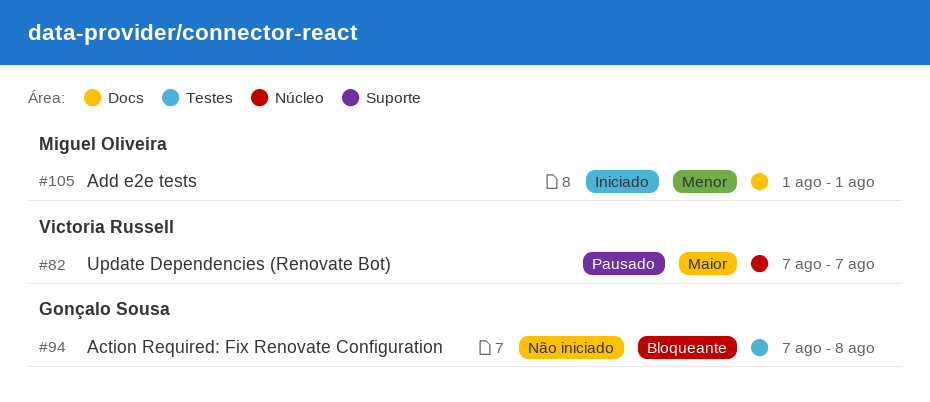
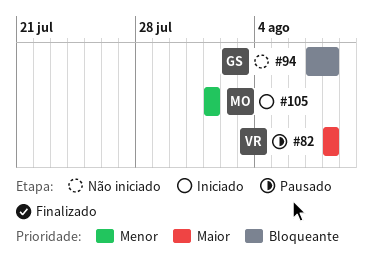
#82, start: Aug 7 -> Aug 8
#82, due: Aug 7 -> Aug 8

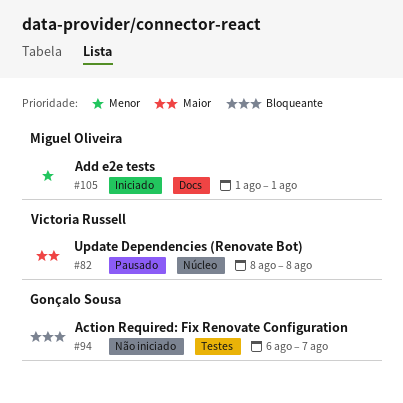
#94, start: Aug 7 -> Aug 6
#94, due: Aug 8 -> Aug 7

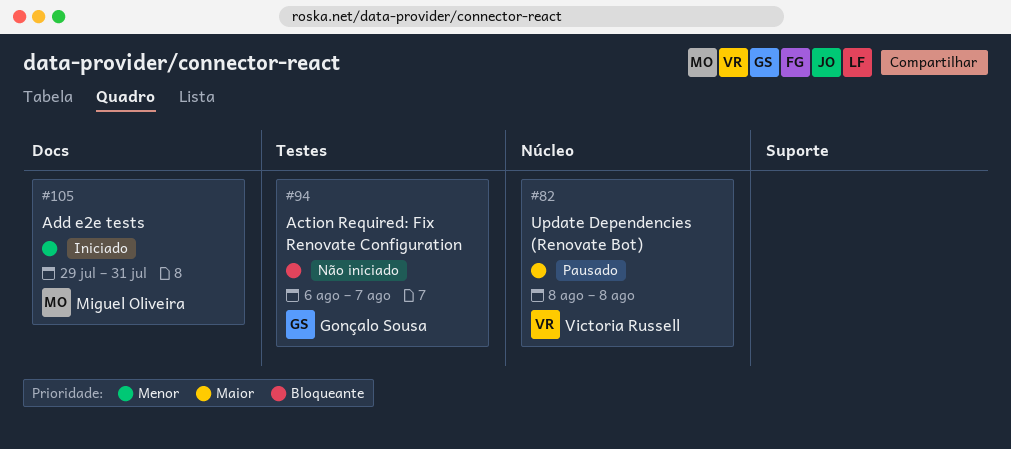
#105, start: Aug 1 -> Jul 29
#105, due: Aug 1 -> Jul 31

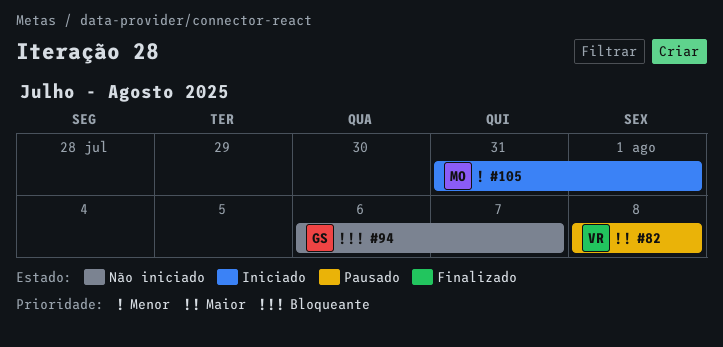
#105, start: Jul 29 -> Jul 31
#105, due: Jul 31 -> Aug 1

